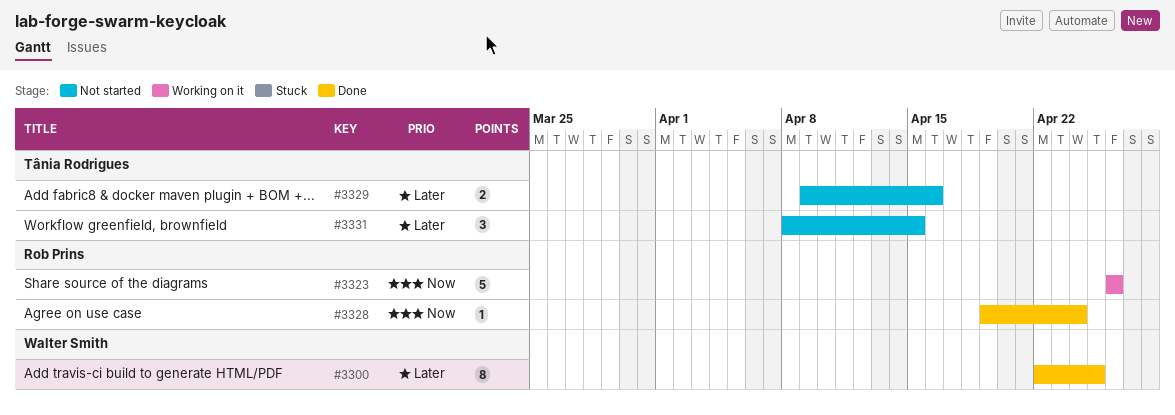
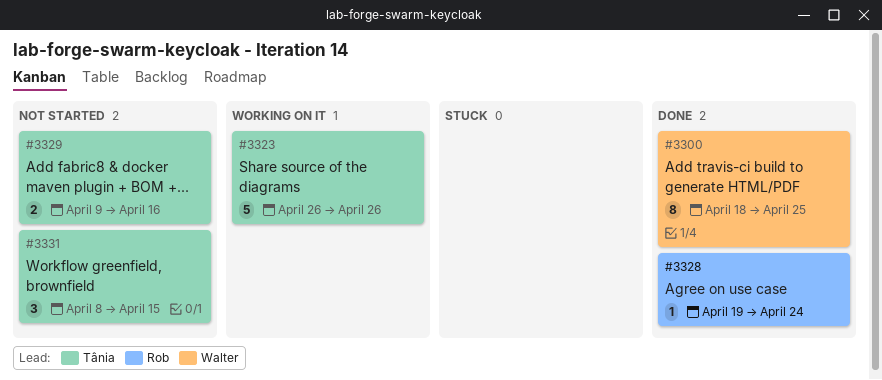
#3300, start: Apr 22 -> Apr 18
#3323, owner: Rob Prins -> Tânia Rodrigues

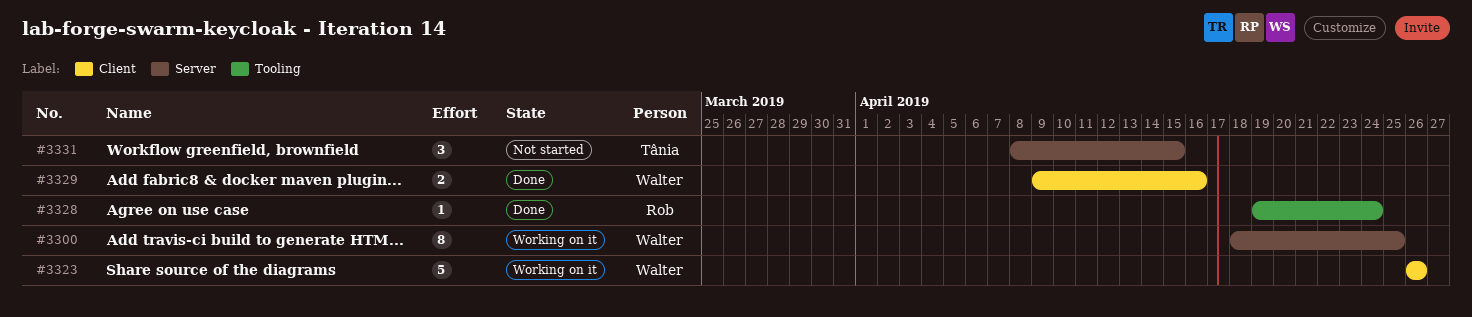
#3300, status: Done -> Working on it
#3323, owner: Tânia -> Walter
#3329, status: Not started -> Done
#3329, owner: Tânia -> Walter

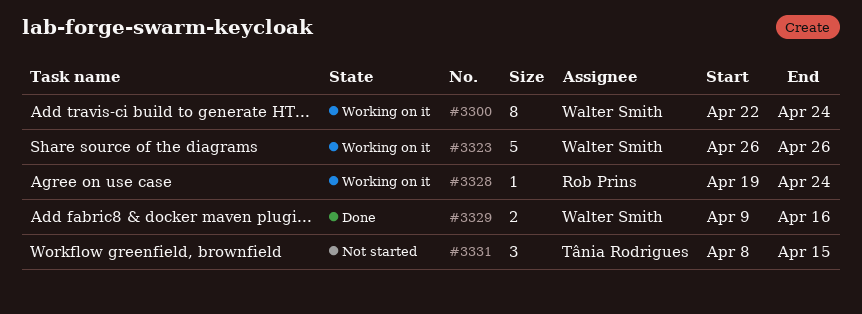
#3300, start: Apr 18 -> Apr 22
#3300, due: Apr 25 -> Apr 24
#3328, status: Done -> Working on it

